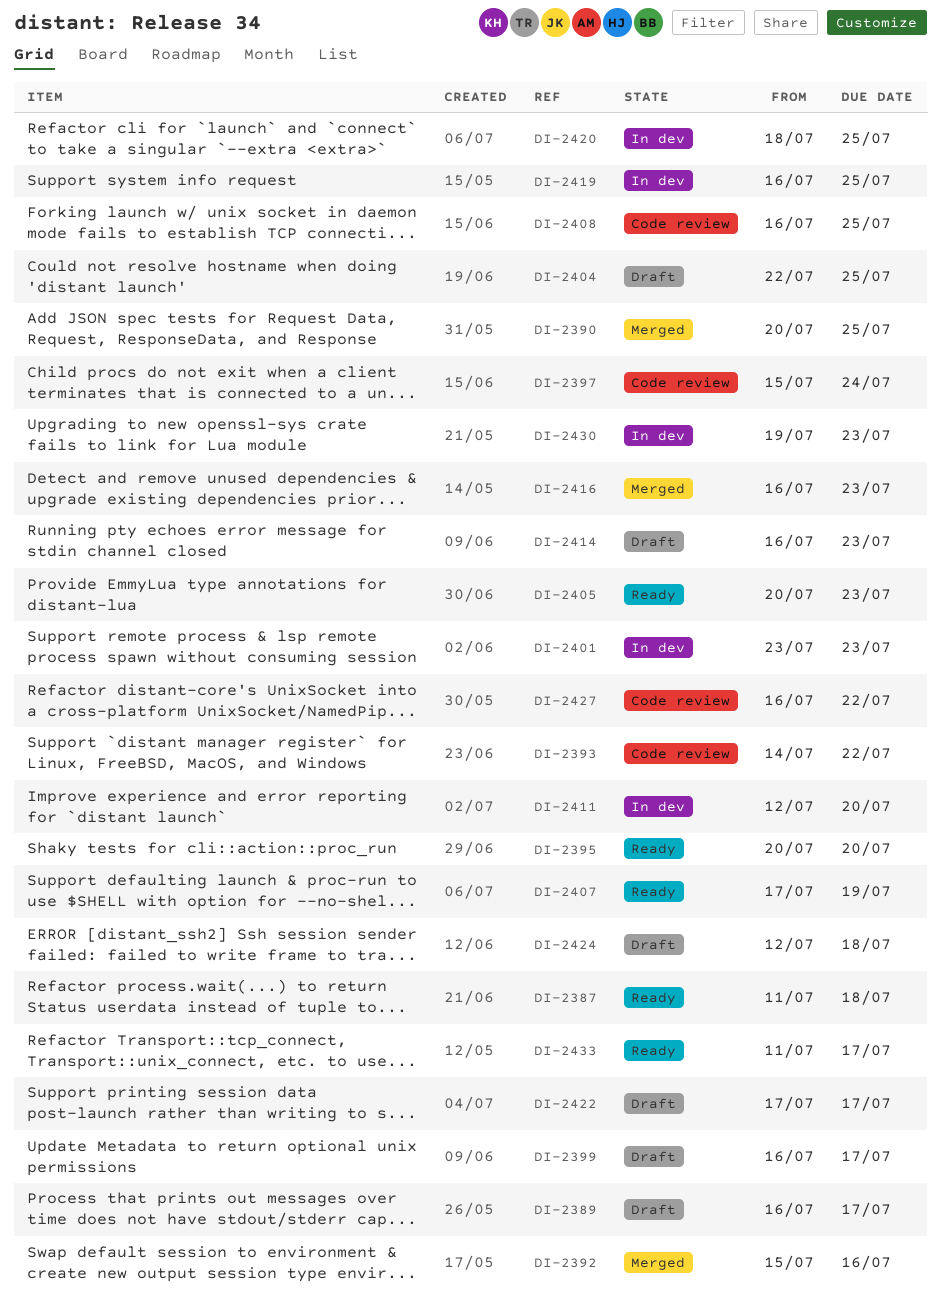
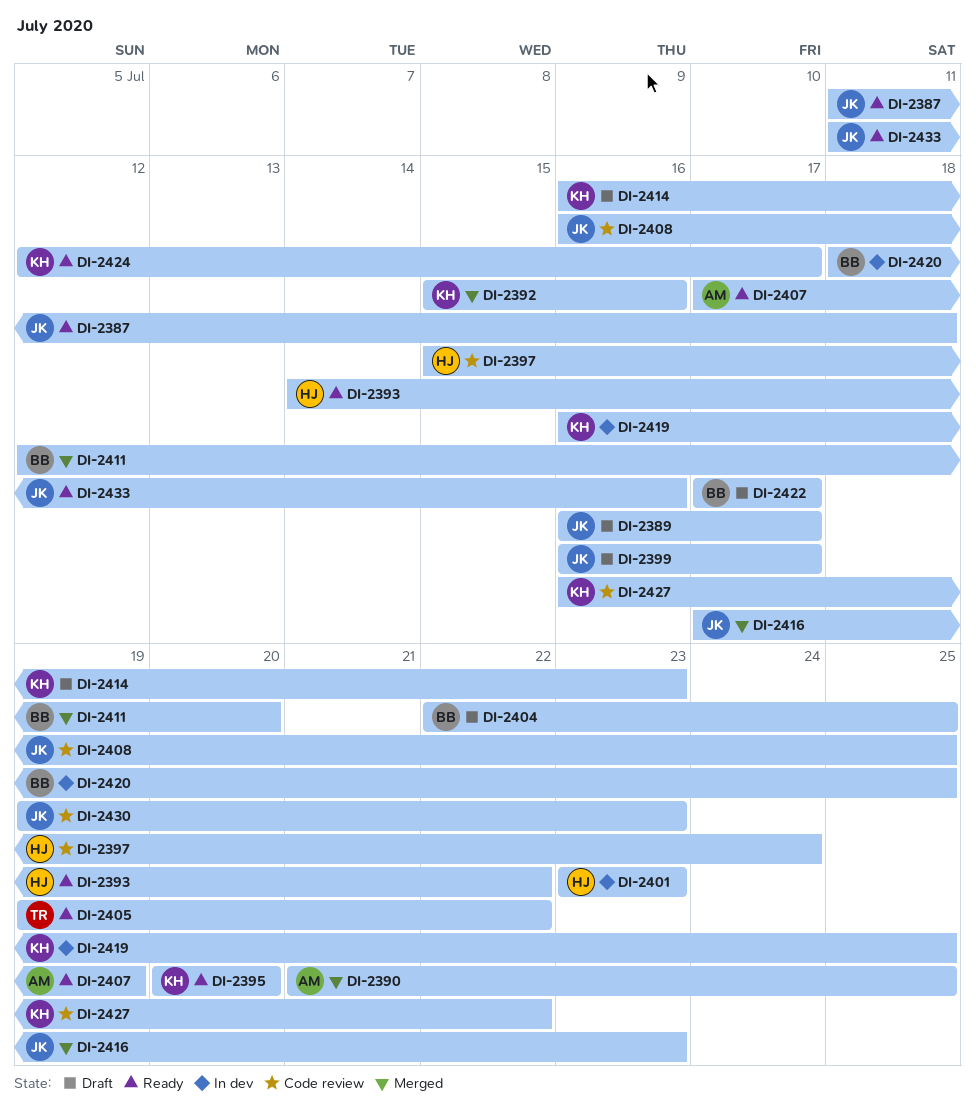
DI-2390, start: Jul 20 -> Jul 21
DI-2393, status: Code review -> Ready
DI-2405, start: Jul 20 -> Jul 19
DI-2405, due: Jul 23 -> Jul 22
DI-2411, status: In dev -> Merged
DI-2416, start: Jul 16 -> Jul 17
DI-2424, status: Draft -> Ready
DI-2424, due: Jul 18 -> Jul 17
DI-2430, status: In dev -> Code review
DI-2433, due: Jul 17 -> Jul 16

